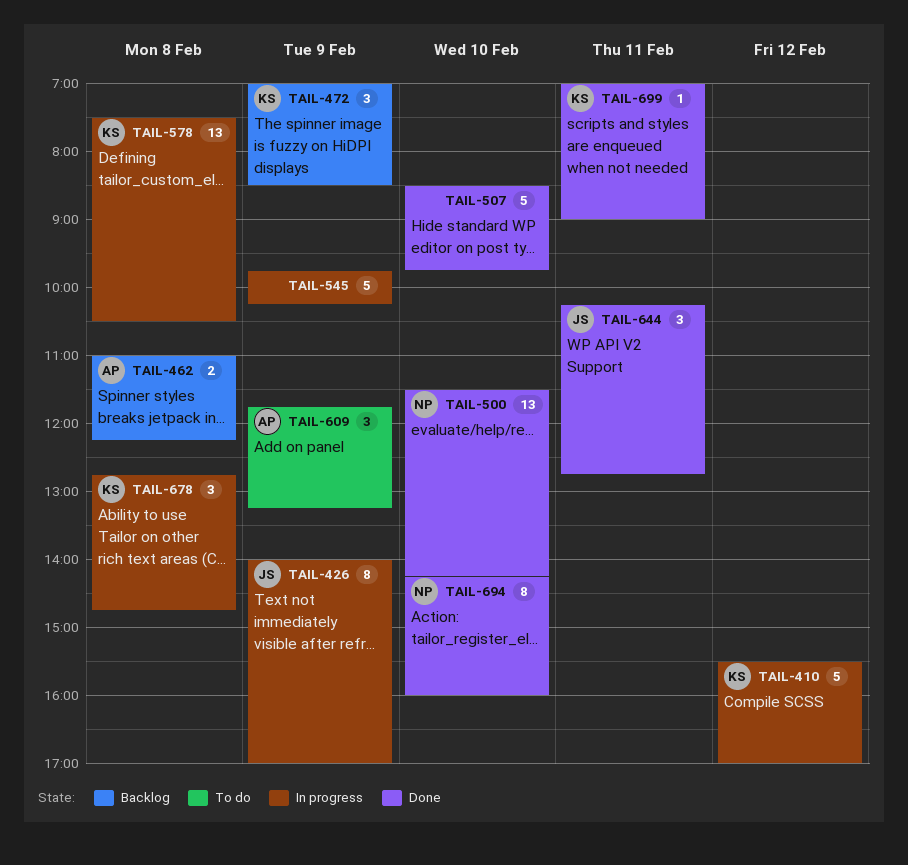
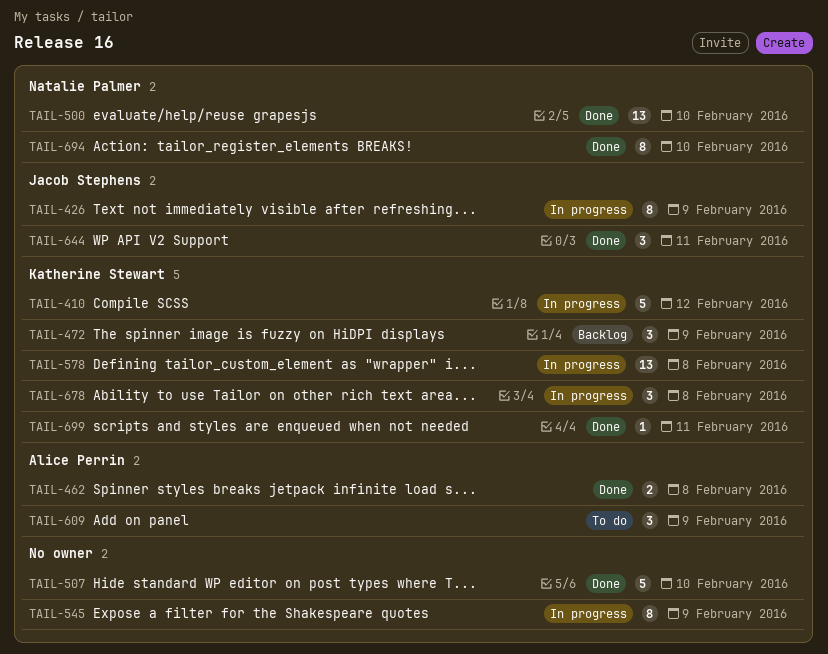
TAIL-462, status: Backlog -> Done
TAIL-545, estimate: 5 -> 8

